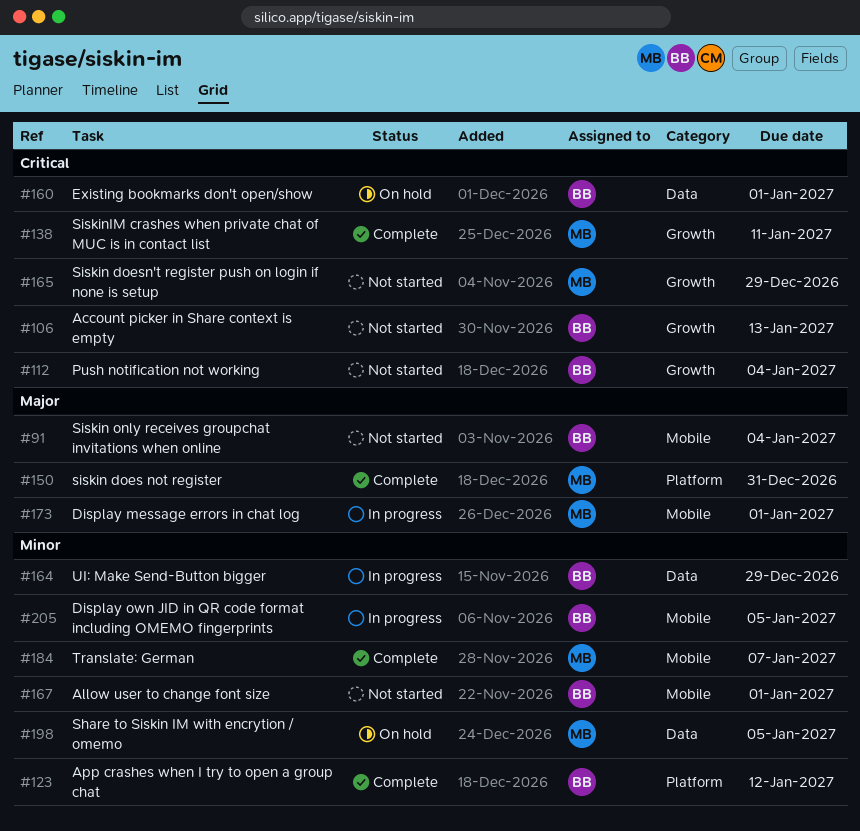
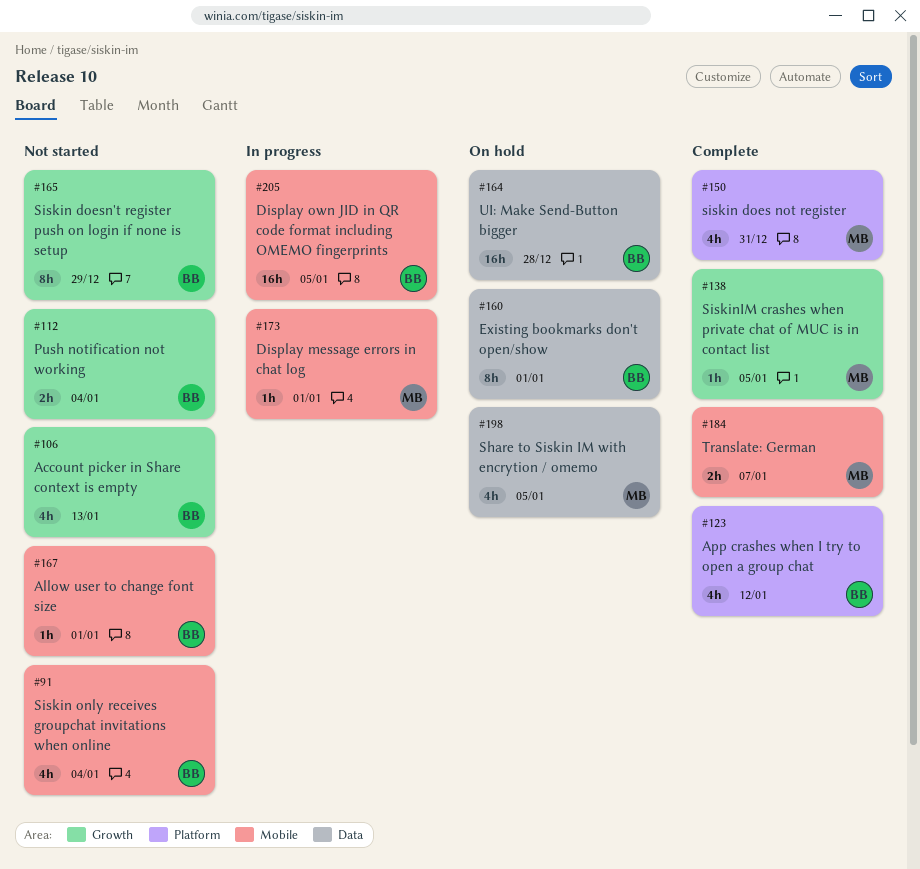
#138, due: Jan 11 -> Jan 5
#164, status: In progress -> On hold
#164, due: Dec 29 -> Dec 28
#165, owner: MB -> BB

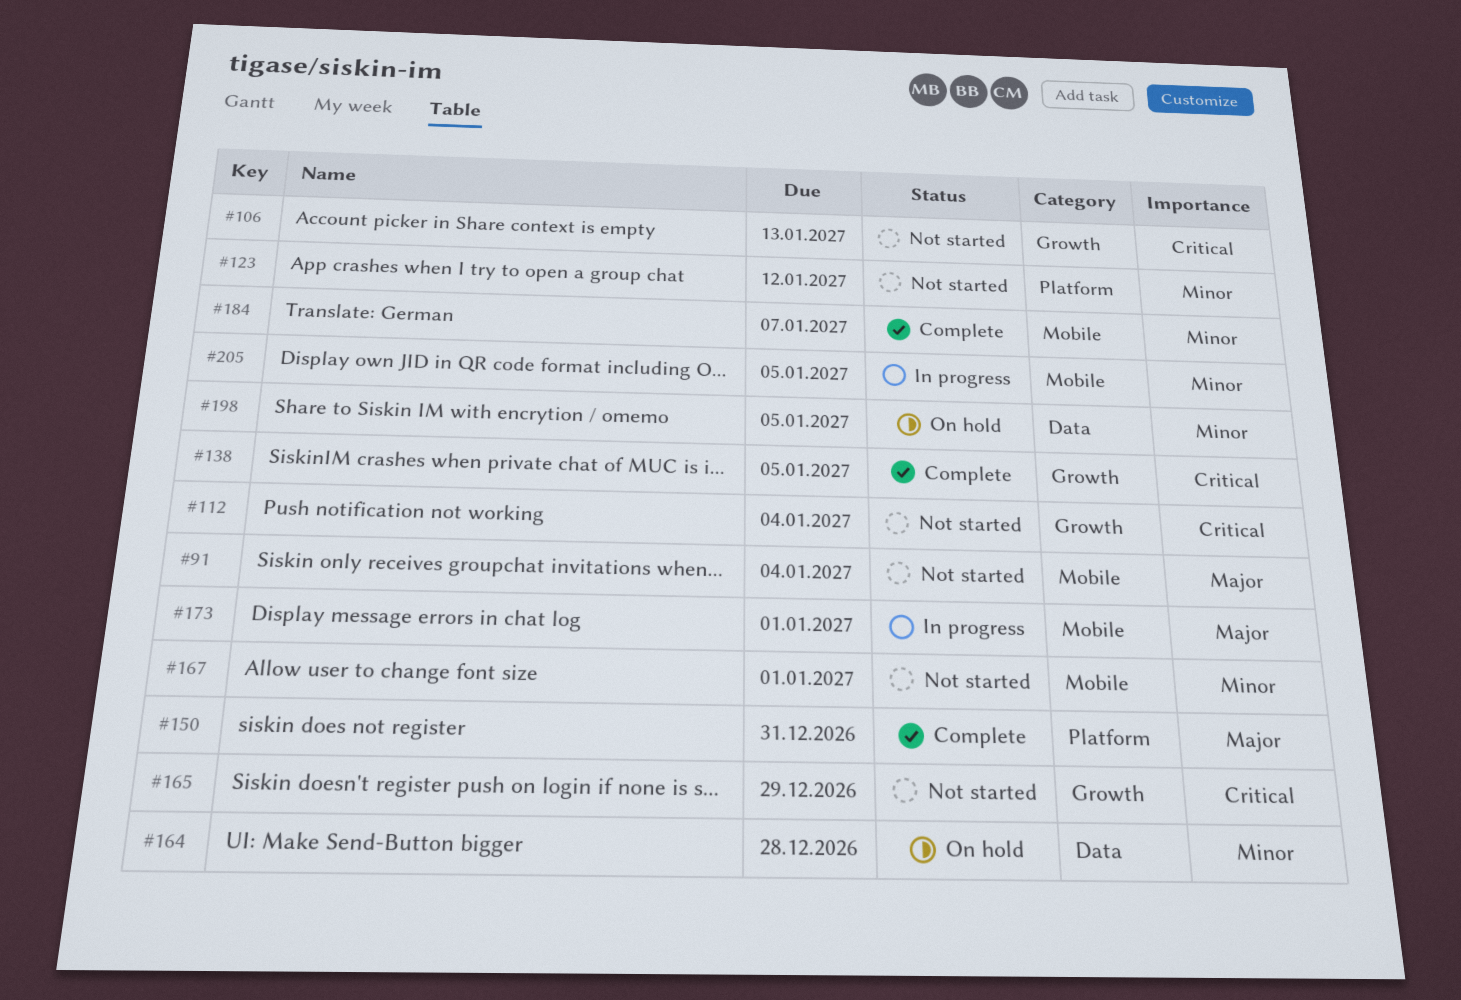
#123, status: Complete -> Not started
#160: present -> none

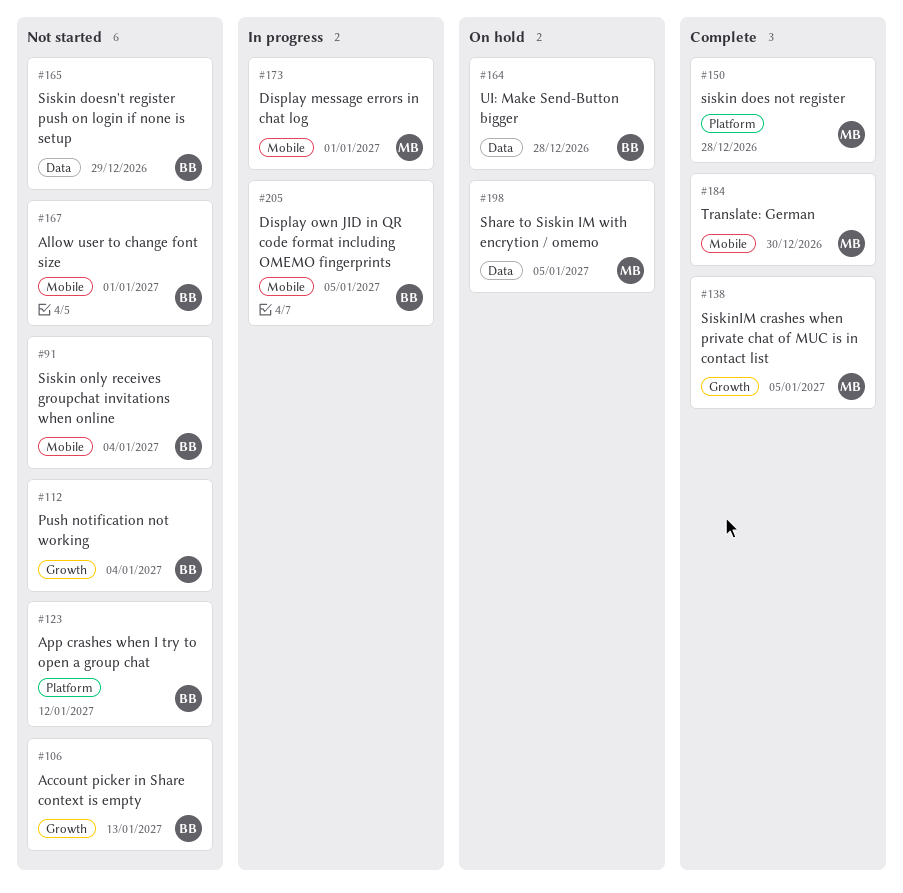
#150, due: Dec 31 -> Dec 28
#165, label: Growth -> Data
#184, due: Jan 7 -> Dec 30

